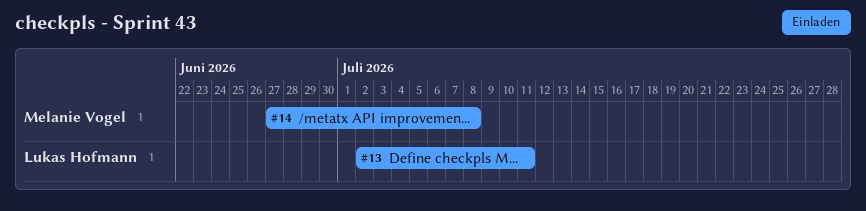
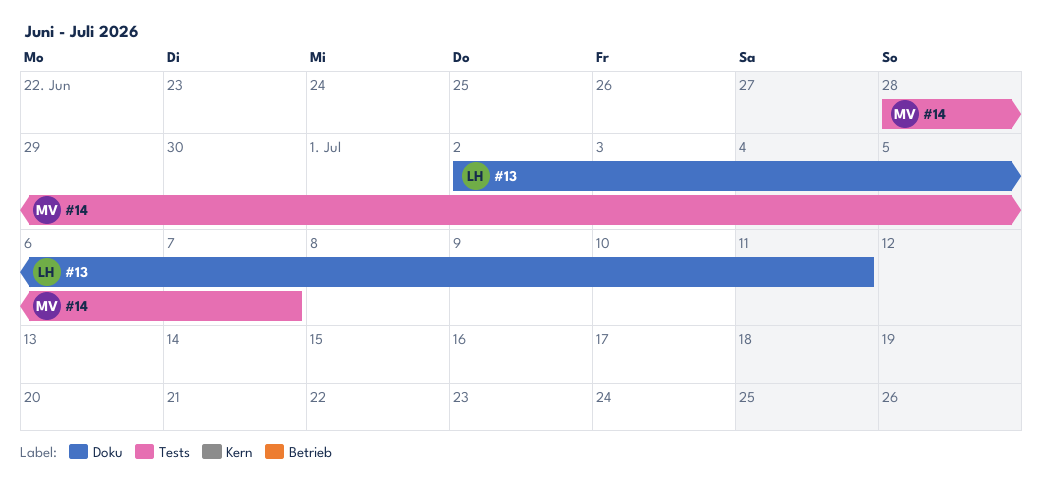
#14, start: Jun 27 -> Jun 28
#14, due: Jul 8 -> Jul 7

